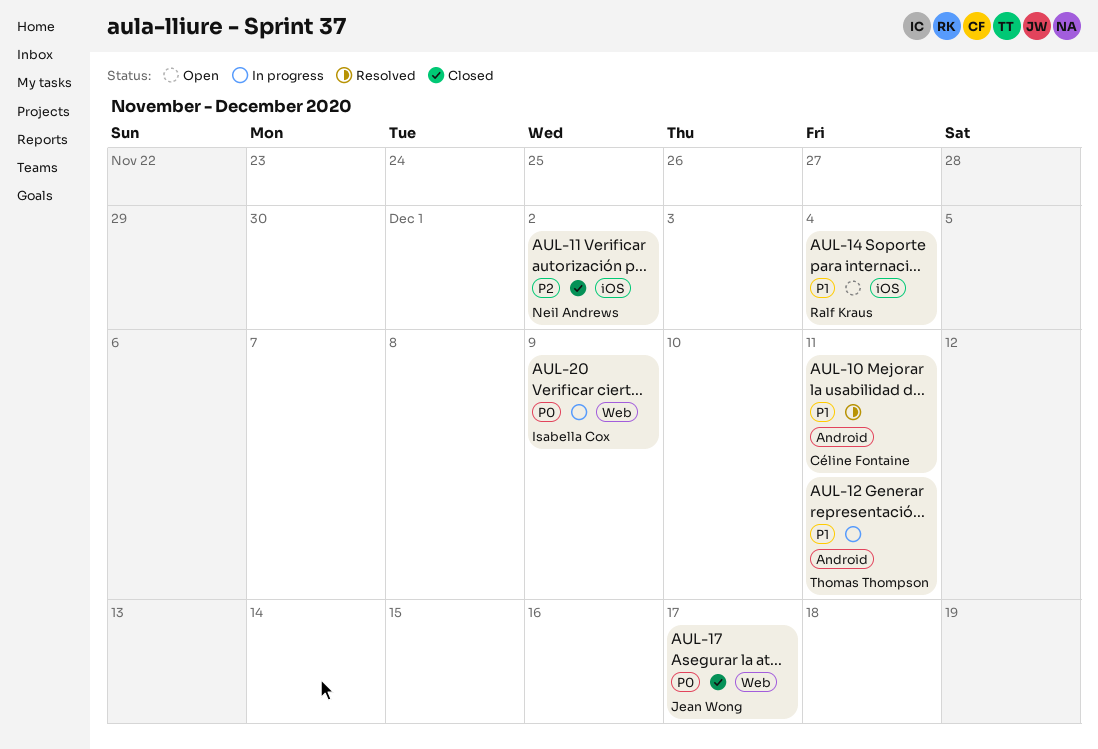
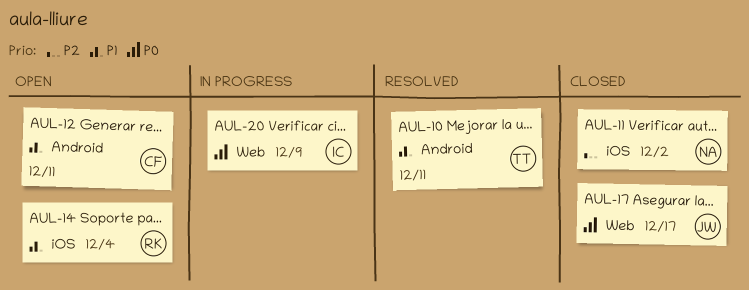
AUL-10, owner: Céline Fontaine -> Thomas Thompson
AUL-12, status: In progress -> Open
AUL-12, owner: Thomas Thompson -> Céline Fontaine

